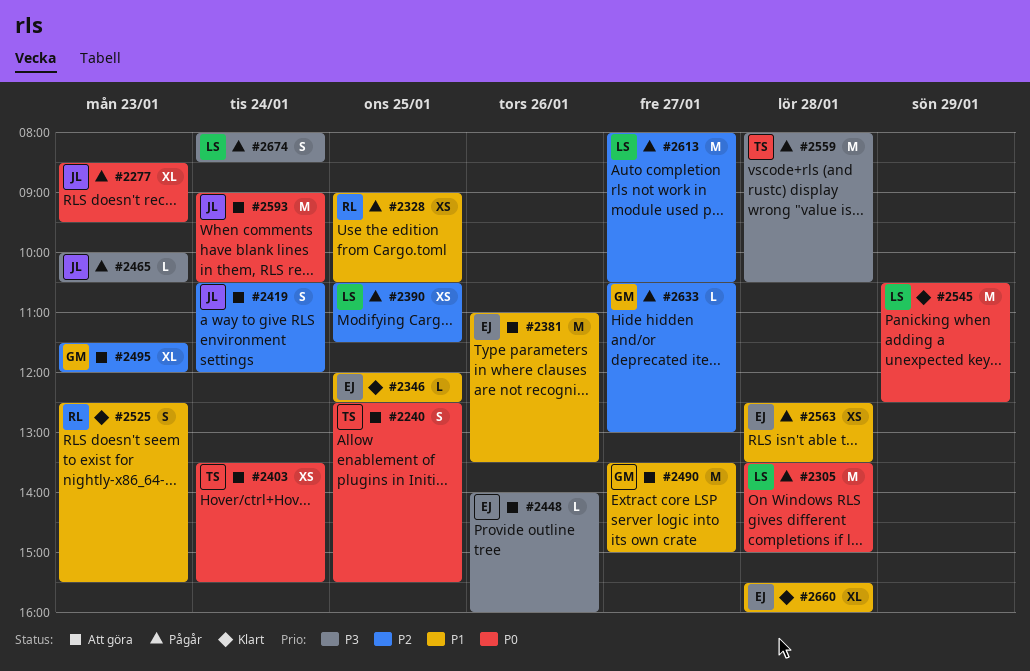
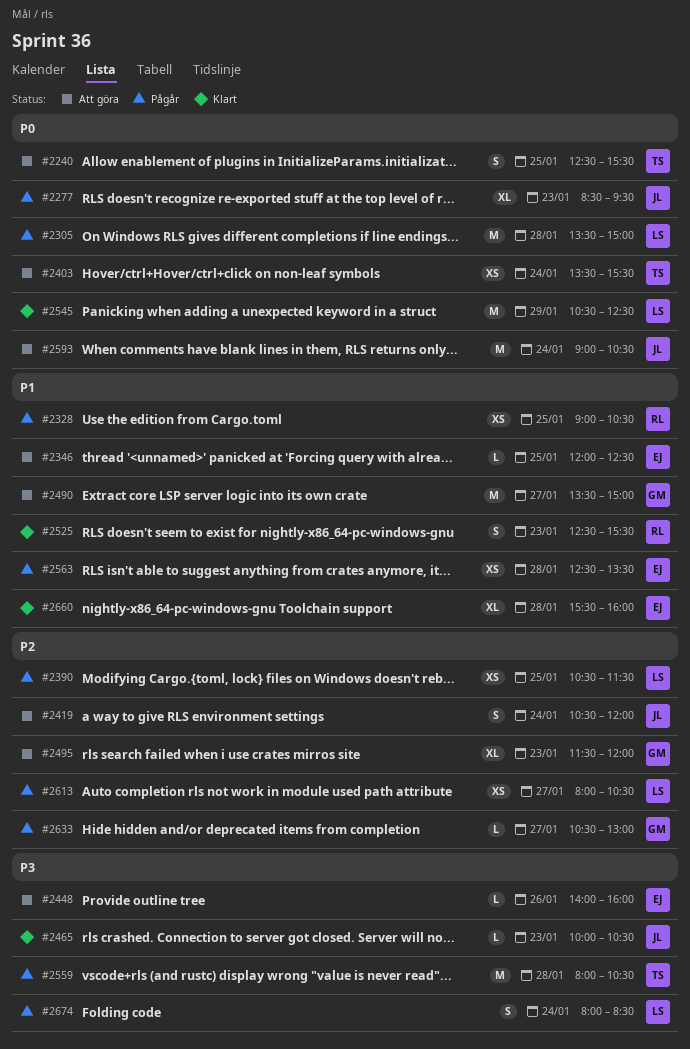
#2346, status: Klart -> Att göra
#2381: present -> none
#2465, status: Pågår -> Klart
#2613, estimate: M -> XS

